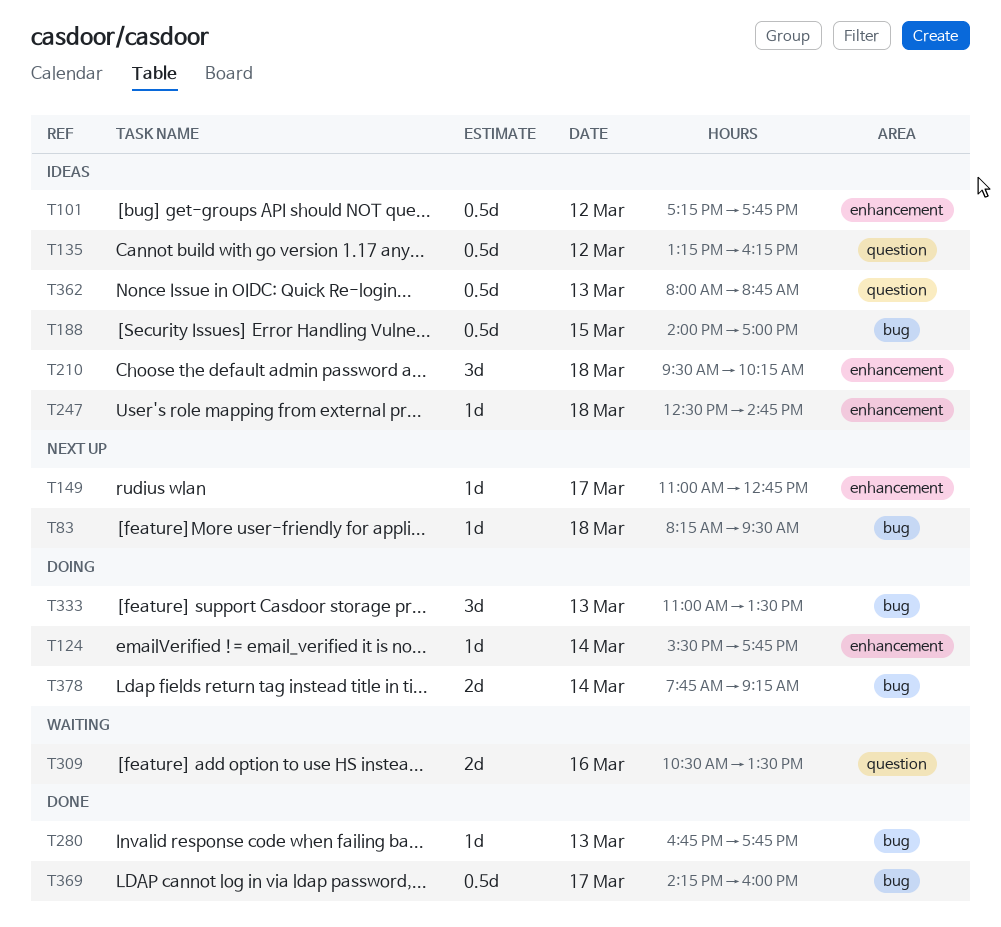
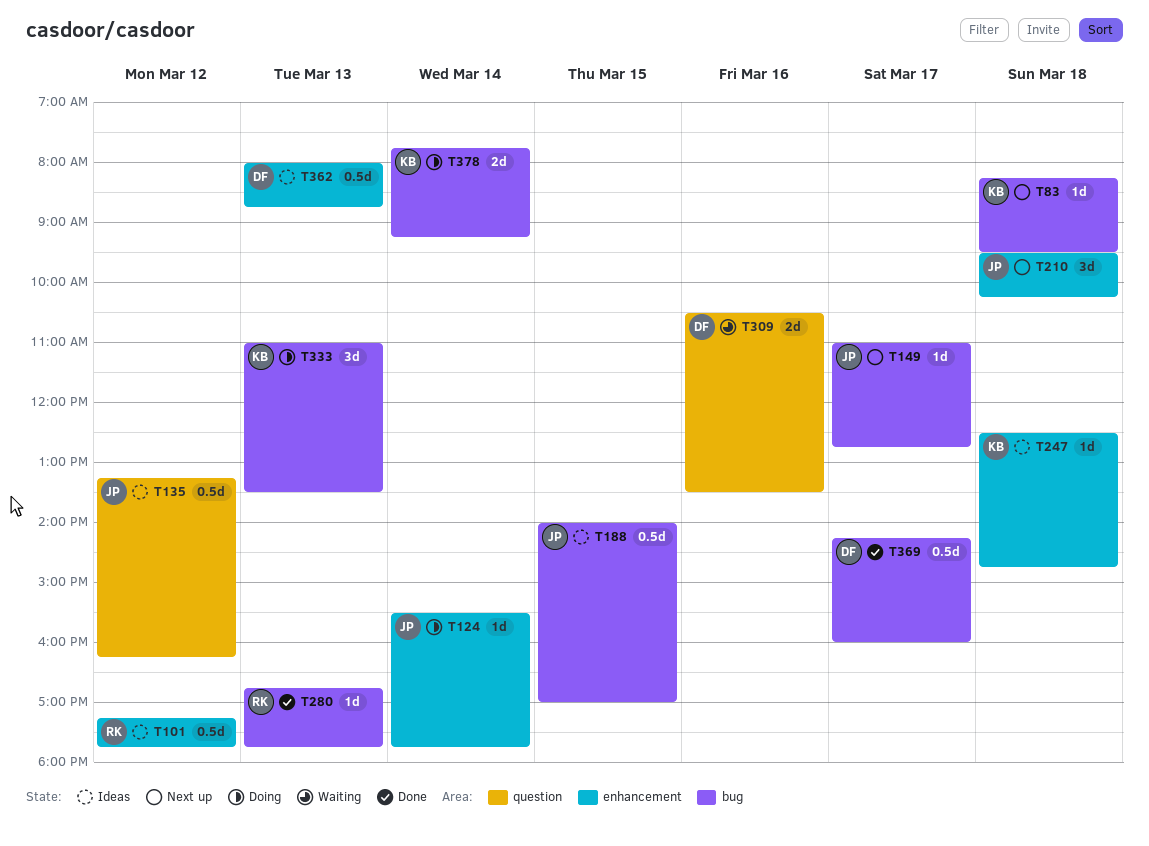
T149, label: enhancement -> bug
T210, status: Ideas -> Next up
T362, label: question -> enhancement

